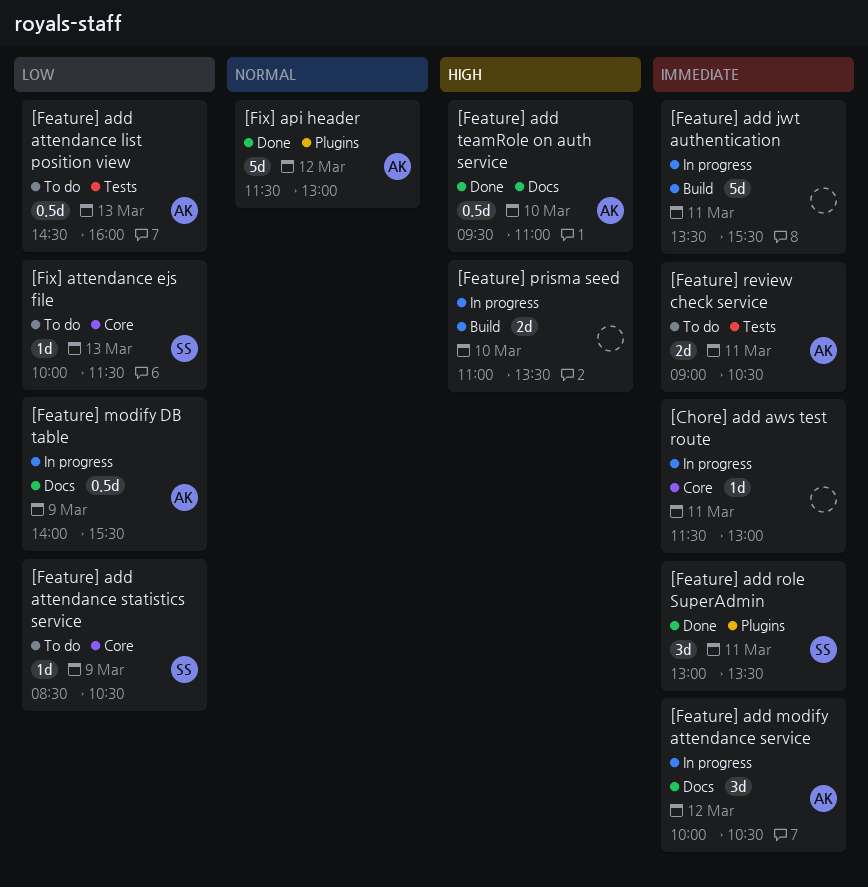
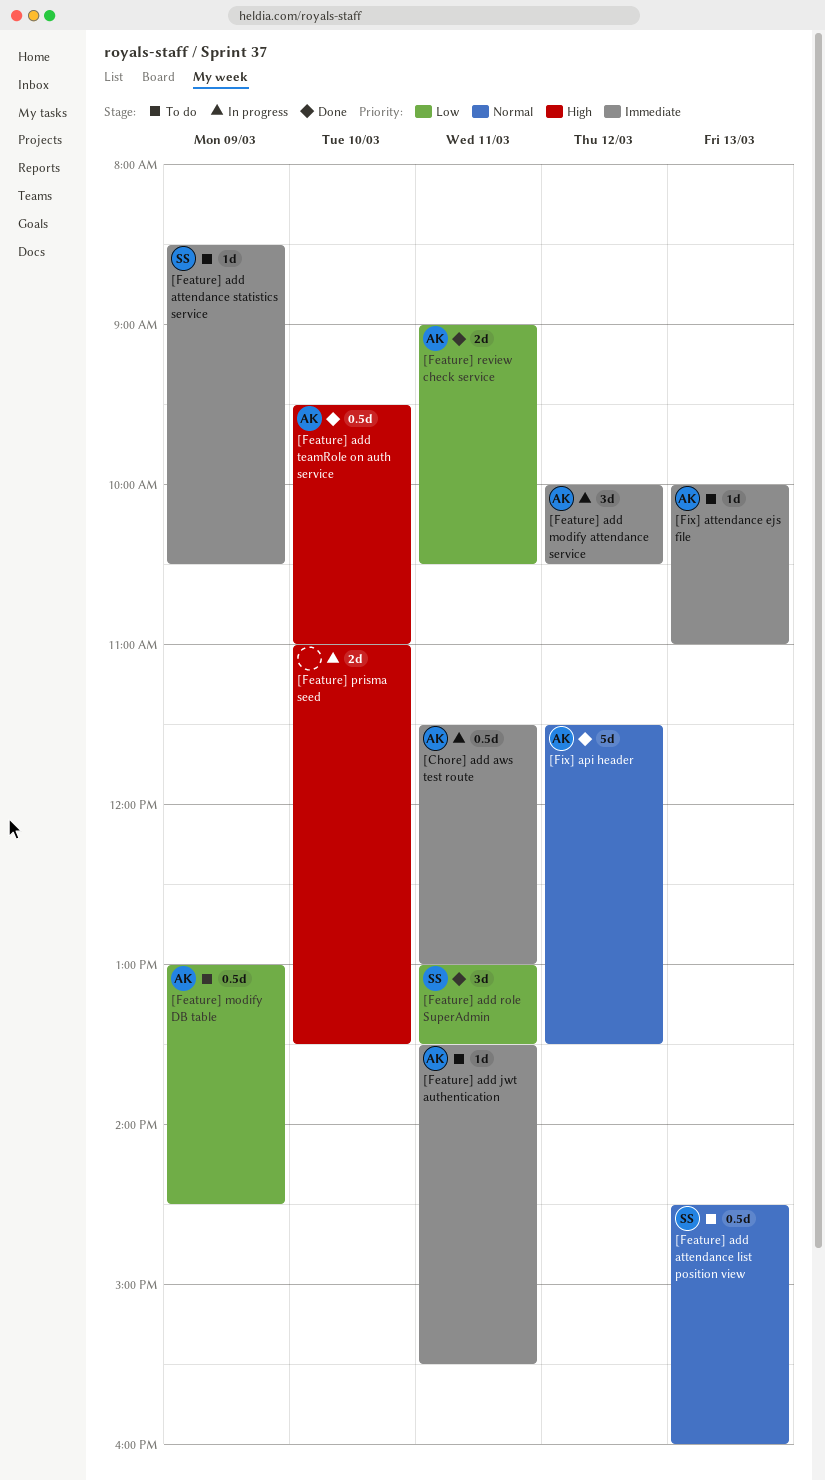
[Chore] add aws test route, owner: none -> AK
[Chore] add aws test route, estimate: 1d -> 0.5d
[Feature] add attendance list position view, owner: AK -> SS
[Feature] add attendance list position view, priority: Low -> Normal
[Feature] add attendance statistics service, priority: Low -> Immediate
[Feature] add jwt authentication, status: In progress -> To do
[Feature] add jwt authentication, owner: none -> AK
[Feature] add jwt authentication, estimate: 5d -> 1d
[Feature] add role SuperAdmin, priority: Immediate -> Low
[Feature] modify DB table, status: In progress -> To do
[Feature] modify DB table, begins: 14:00 -> 13:00
[Feature] modify DB table, ends: 15:30 -> 14:30
[Feature] review check service, status: To do -> Done
[Feature] review check service, priority: Immediate -> Low
[Fix] api header, ends: 13:00 -> 13:30
[Fix] attendance ejs file, owner: SS -> AK
[Fix] attendance ejs file, priority: Low -> Immediate
[Fix] attendance ejs file, ends: 11:30 -> 11:00

